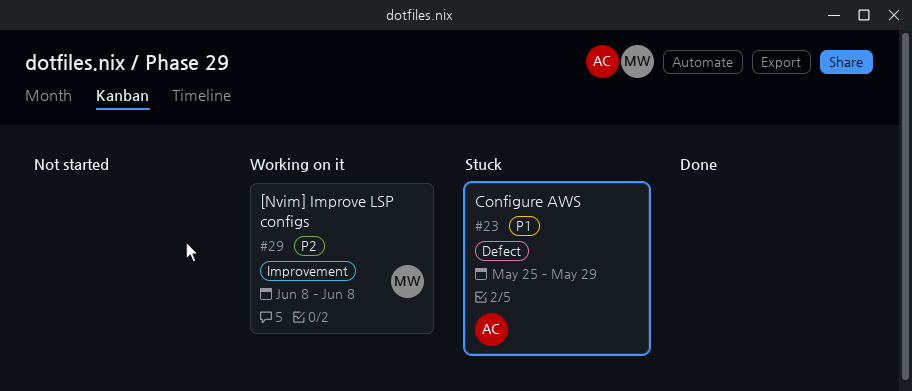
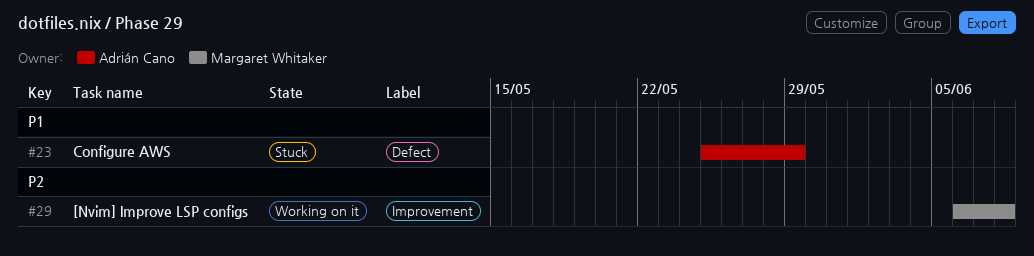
#29, start: Jun 8 -> Jun 6

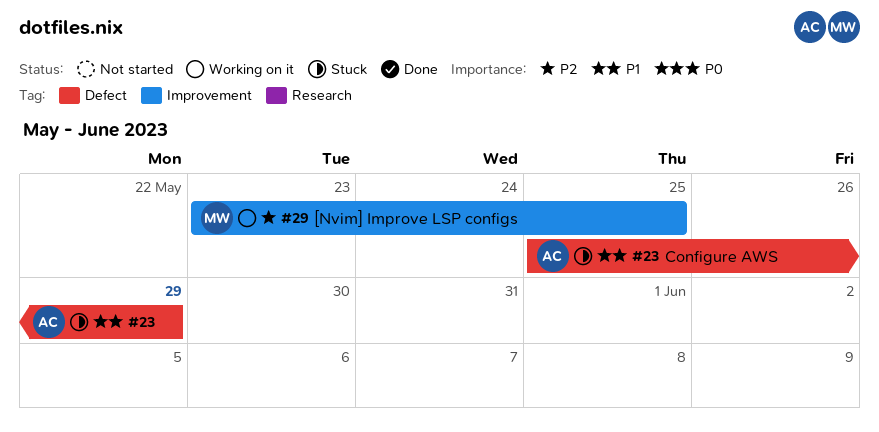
#29, start: Jun 6 -> May 23
#29, due: Jun 8 -> May 25

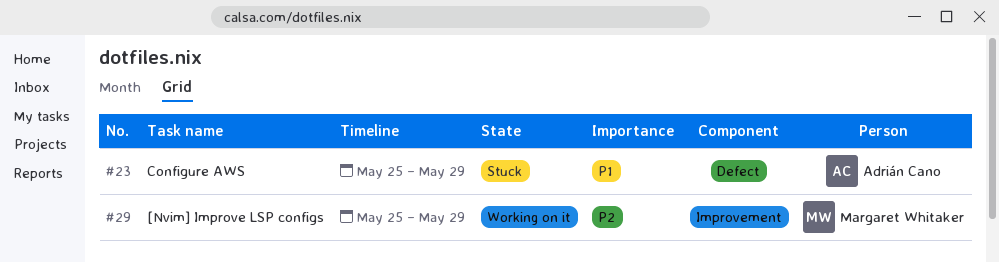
#29, start: May 23 -> May 25
#29, due: May 25 -> May 29

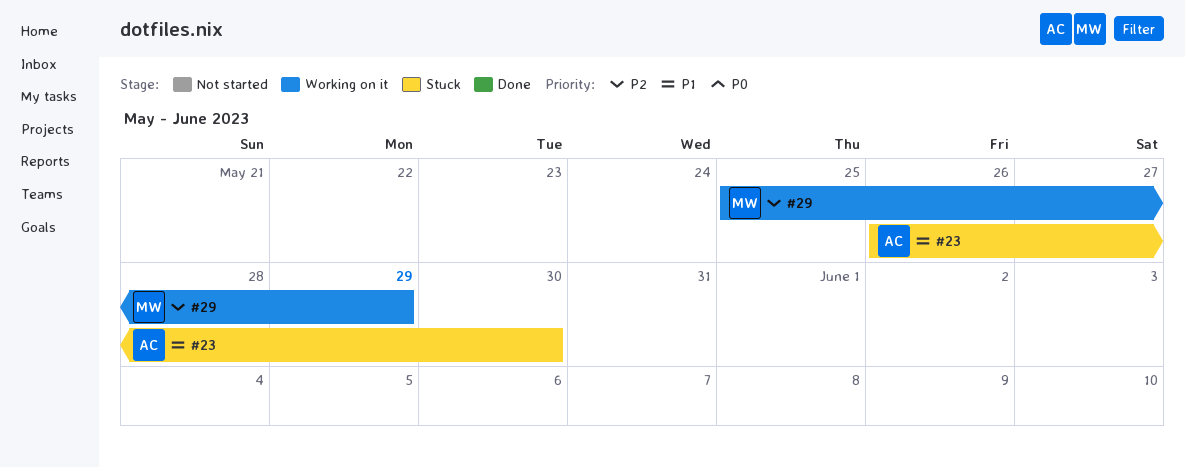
#23, start: May 25 -> May 26
#23, due: May 29 -> May 30

